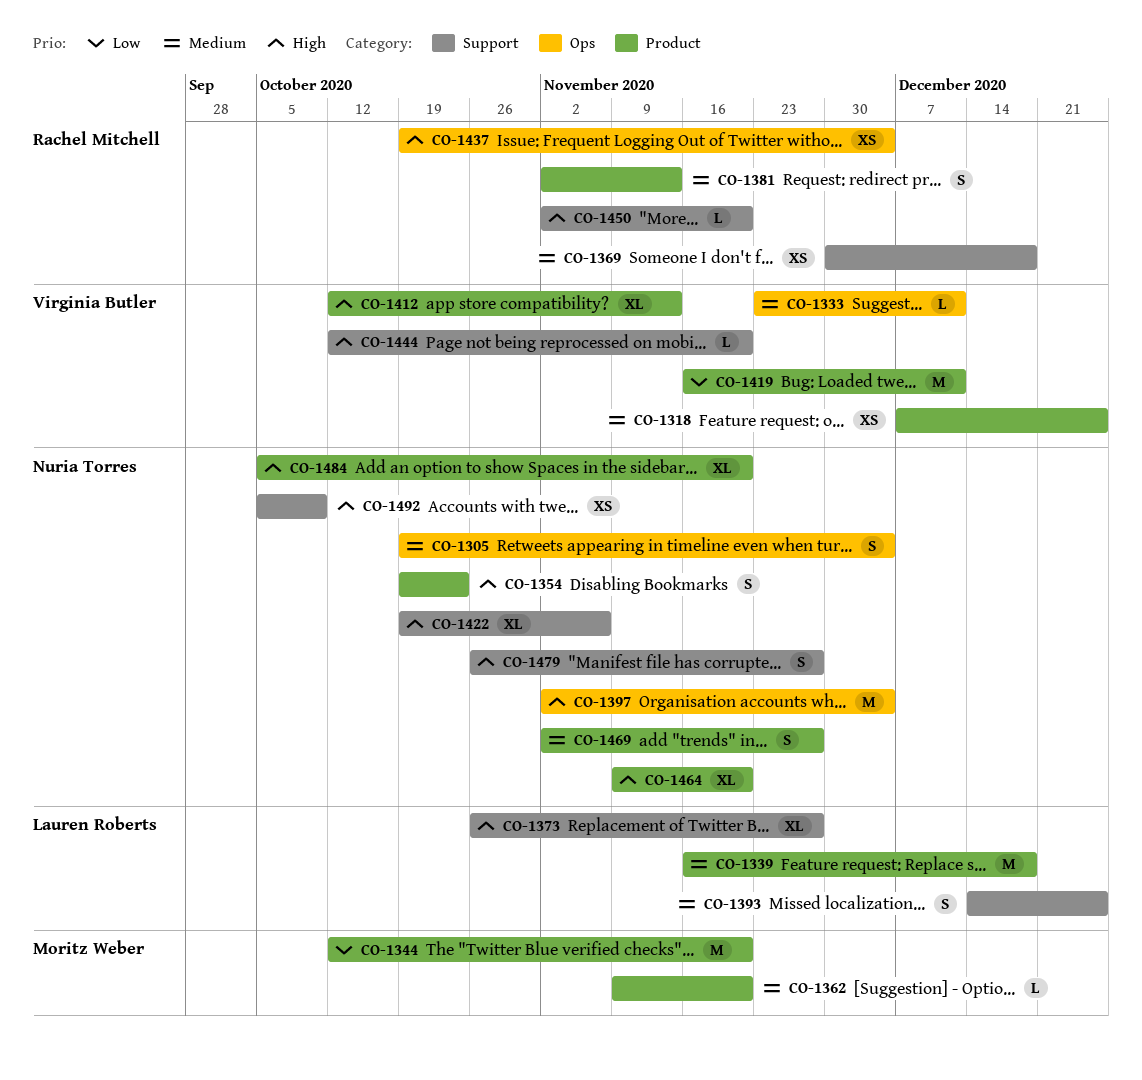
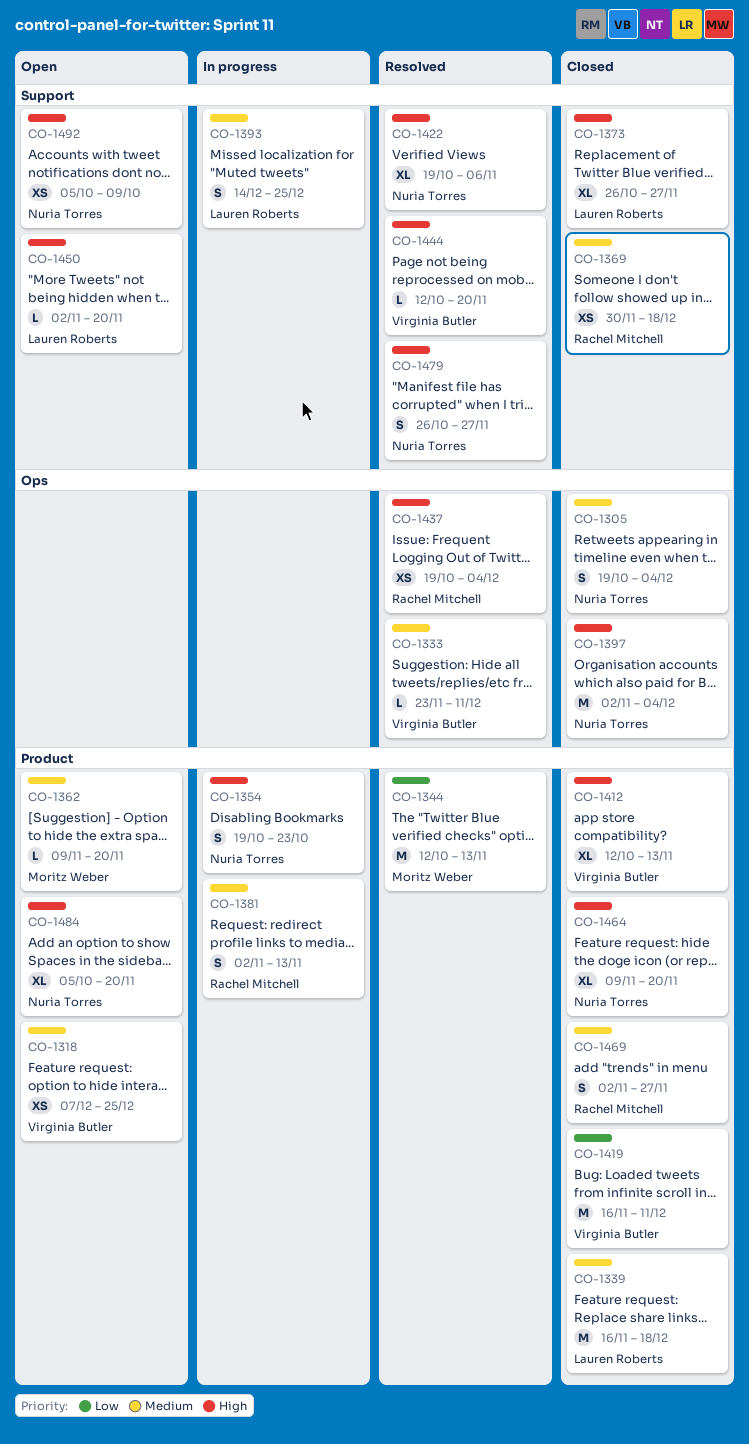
CO-1344, due: Nov 20 -> Nov 13
CO-1450, owner: Rachel Mitchell -> Lauren Roberts
CO-1469, owner: Nuria Torres -> Rachel Mitchell

